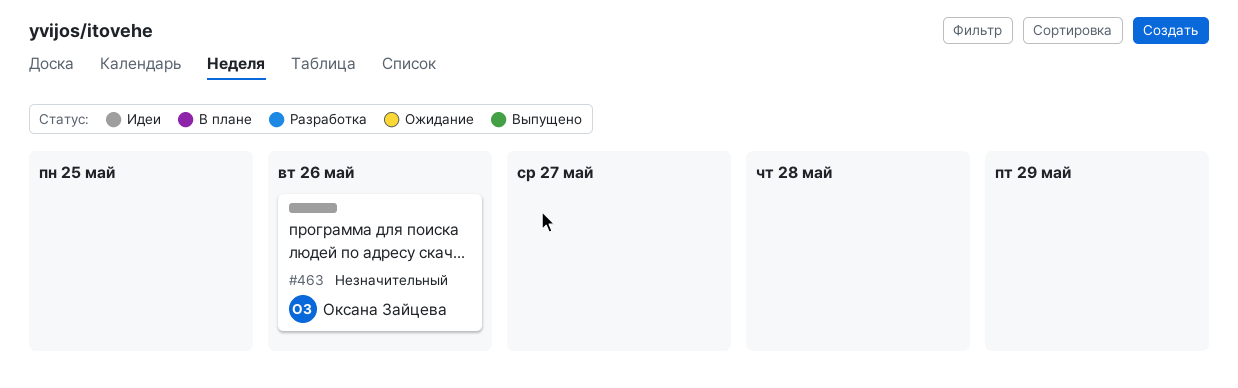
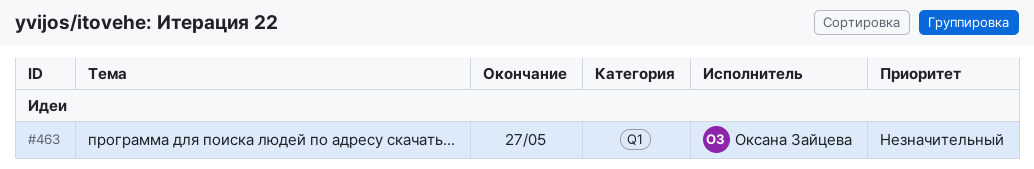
#463, due: May 26 -> May 27

